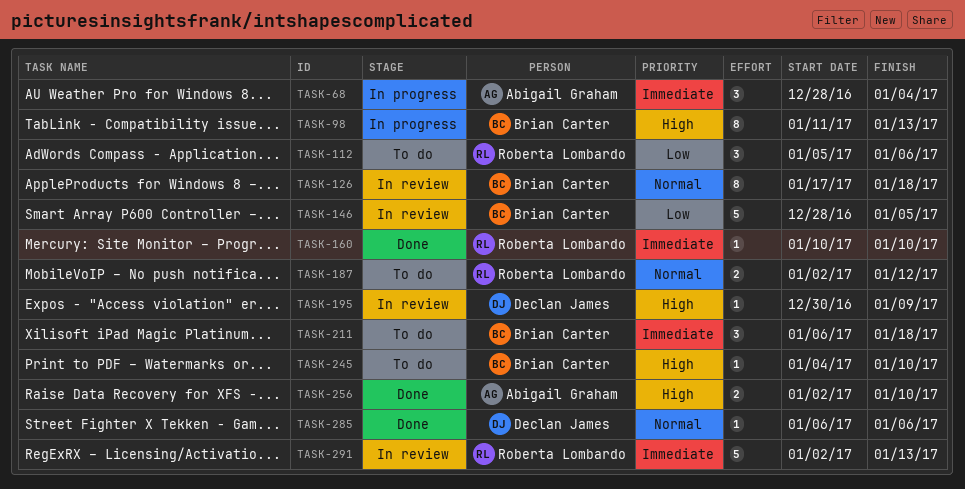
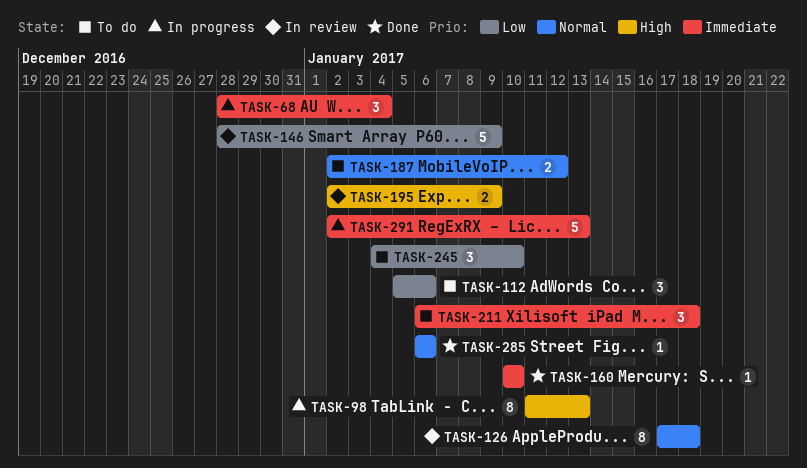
TASK-146, due: Jan 5 -> Jan 9
TASK-195, estimate: 1 -> 2
TASK-195, start: Dec 30 -> Jan 2
TASK-245, priority: High -> Low
TASK-245, estimate: 1 -> 3
TASK-256: present -> none
TASK-291, status: In review -> In progress

